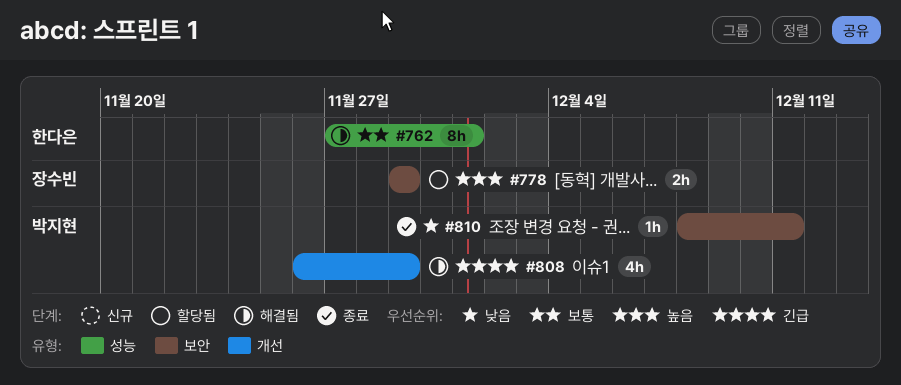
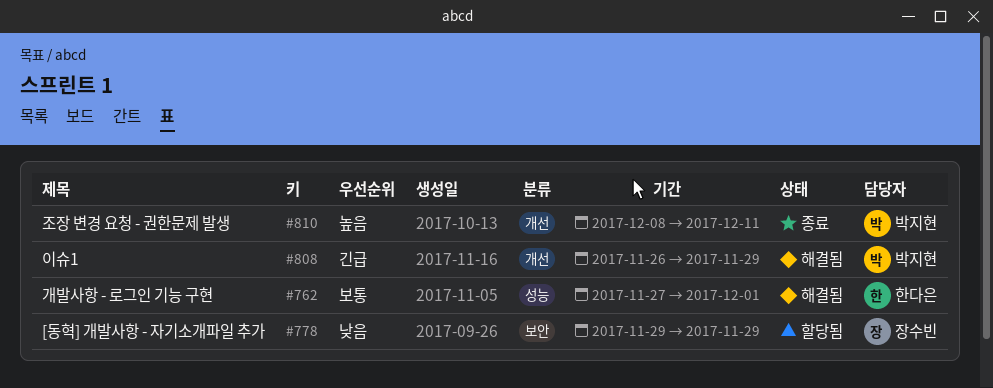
#778, priority: 높음 -> 낮음
#810, priority: 낮음 -> 높음
#810, label: 보안 -> 개선

